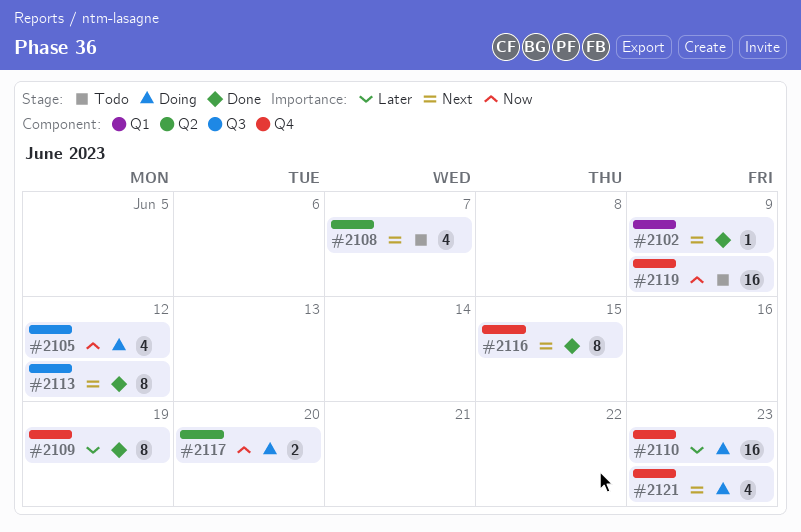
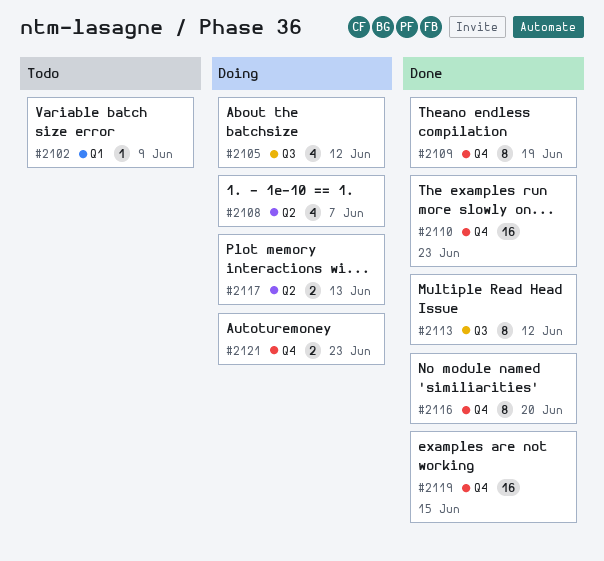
#2102, status: Done -> Todo
#2108, status: Todo -> Doing
#2110, status: Doing -> Done
#2116, due: Jun 15 -> Jun 20
#2117, due: Jun 20 -> Jun 13
#2119, status: Todo -> Done
#2119, due: Jun 9 -> Jun 15
#2121, estimate: 4 -> 2

